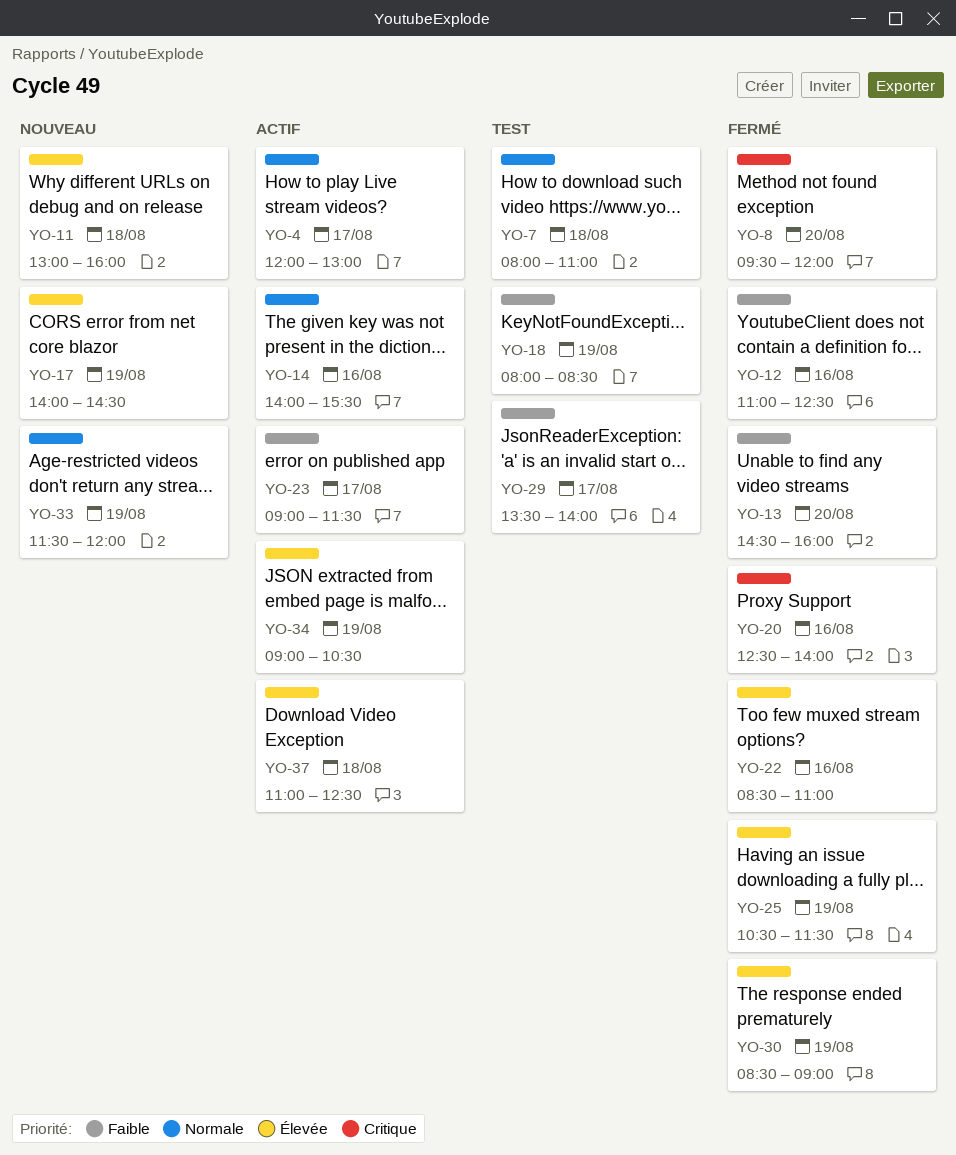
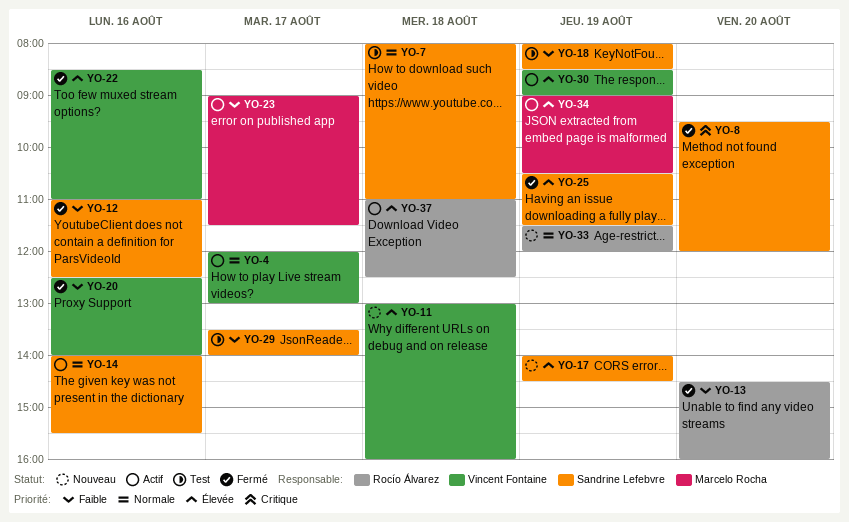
YO-20, priority: Critique -> Faible
YO-30, status: Fermé -> Actif

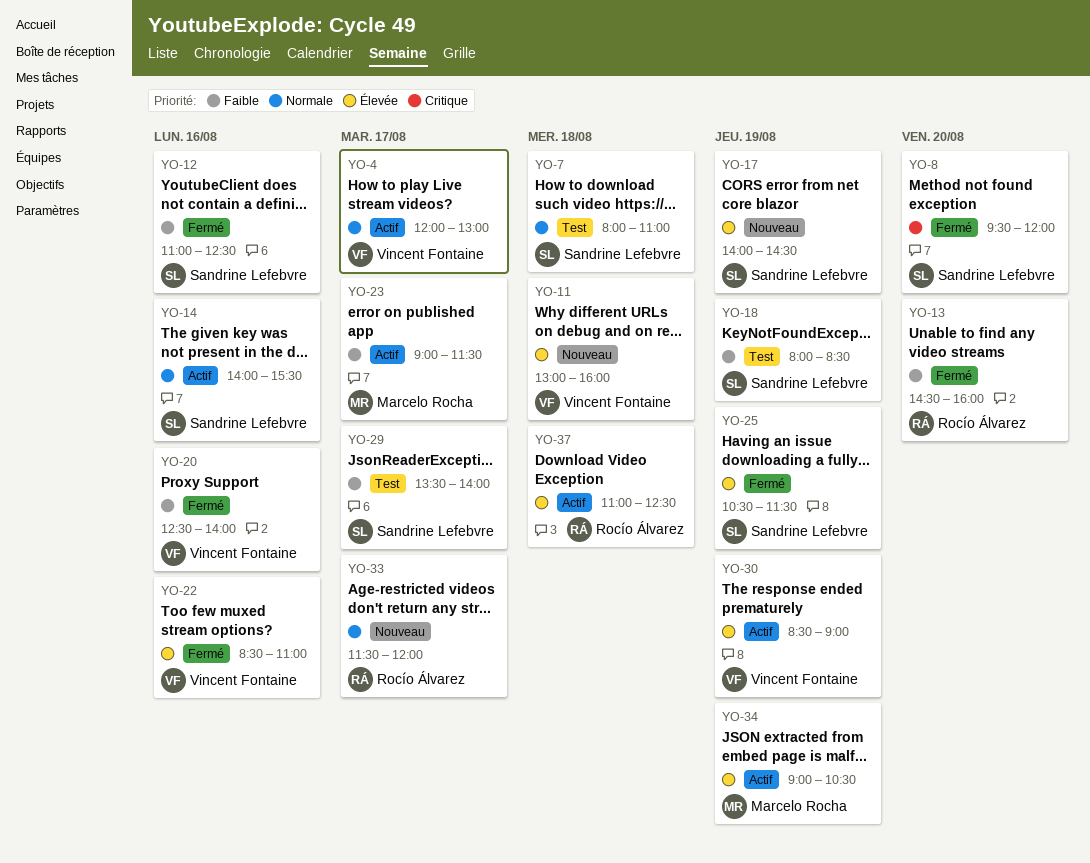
YO-33, day: Aug 19 -> Aug 17

